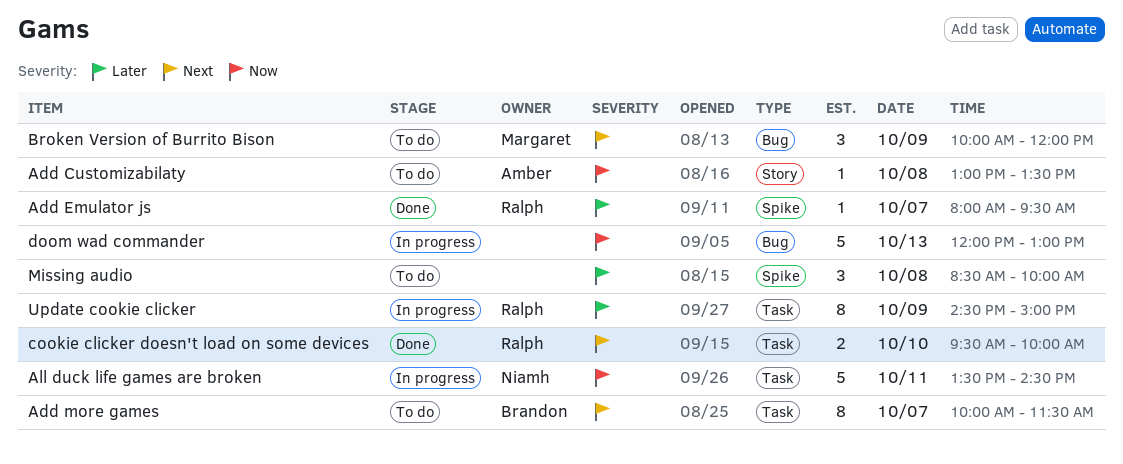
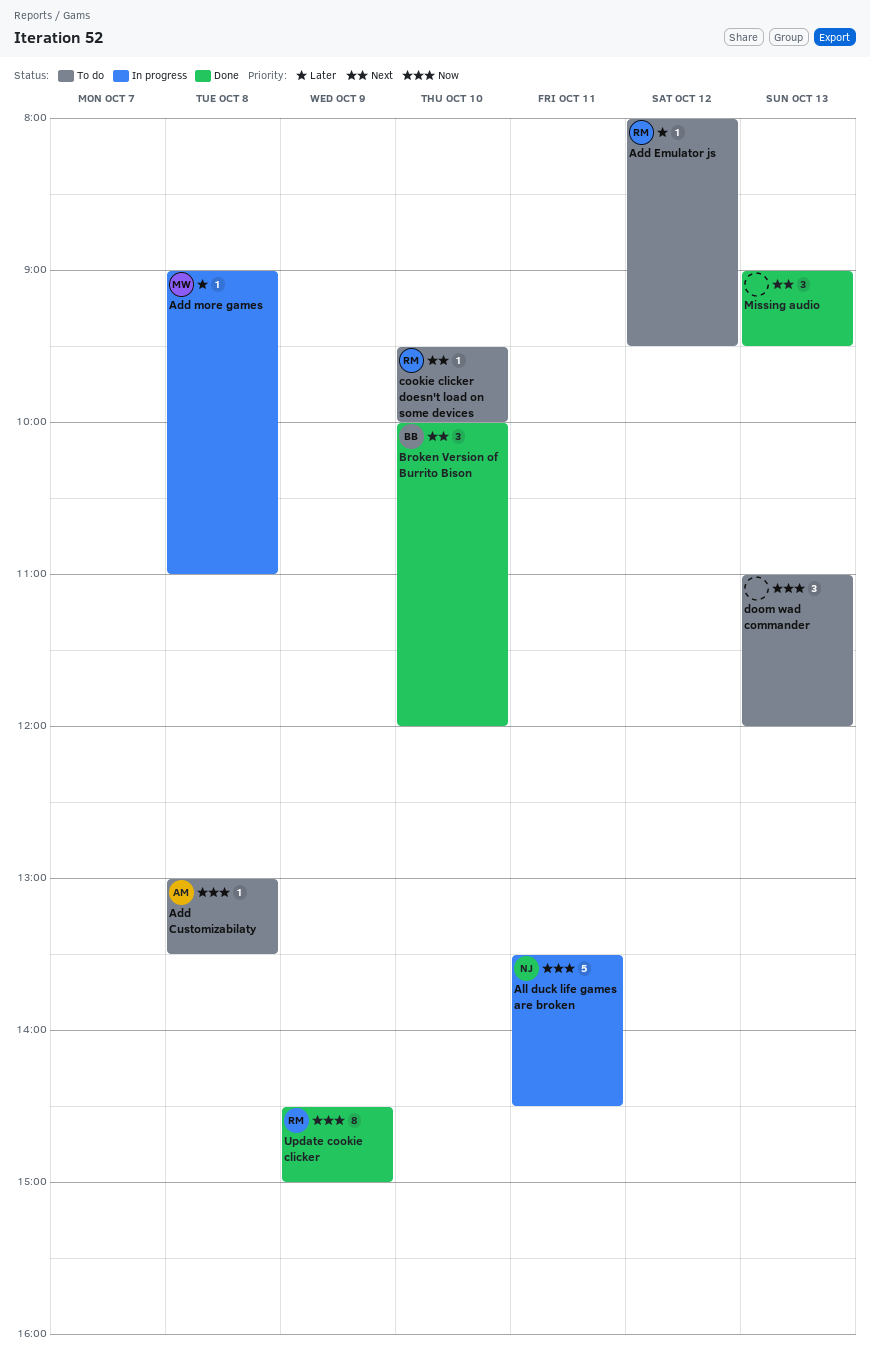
Add Emulator js, status: Done -> To do
Add Emulator js, day: Oct 7 -> Oct 12
Add more games, status: To do -> In progress
Add more games, owner: Brandon -> Margaret
Add more games, priority: Next -> Later
Add more games, estimate: 8 -> 1
Add more games, day: Oct 7 -> Oct 8
Add more games, begins: 10:00 -> 09:00
Add more games, ends: 11:30 -> 11:00
Broken Version of Burrito Bison, status: To do -> Done
Broken Version of Burrito Bison, owner: Margaret -> Brandon
Broken Version of Burrito Bison, day: Oct 9 -> Oct 10
cookie clicker doesn't load on some devices, status: Done -> To do
cookie clicker doesn't load on some devices, estimate: 2 -> 1
doom wad commander, status: In progress -> To do
doom wad commander, estimate: 5 -> 3
doom wad commander, begins: 12:00 -> 11:00
doom wad commander, ends: 13:00 -> 12:00
Missing audio, status: To do -> Done
Missing audio, priority: Later -> Next
Missing audio, day: Oct 8 -> Oct 13
Missing audio, begins: 08:30 -> 09:00
Missing audio, ends: 10:00 -> 09:30
Update cookie clicker, status: In progress -> Done
Update cookie clicker, priority: Later -> Now

